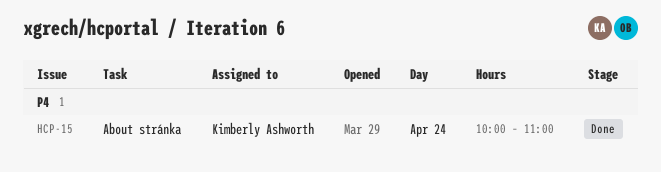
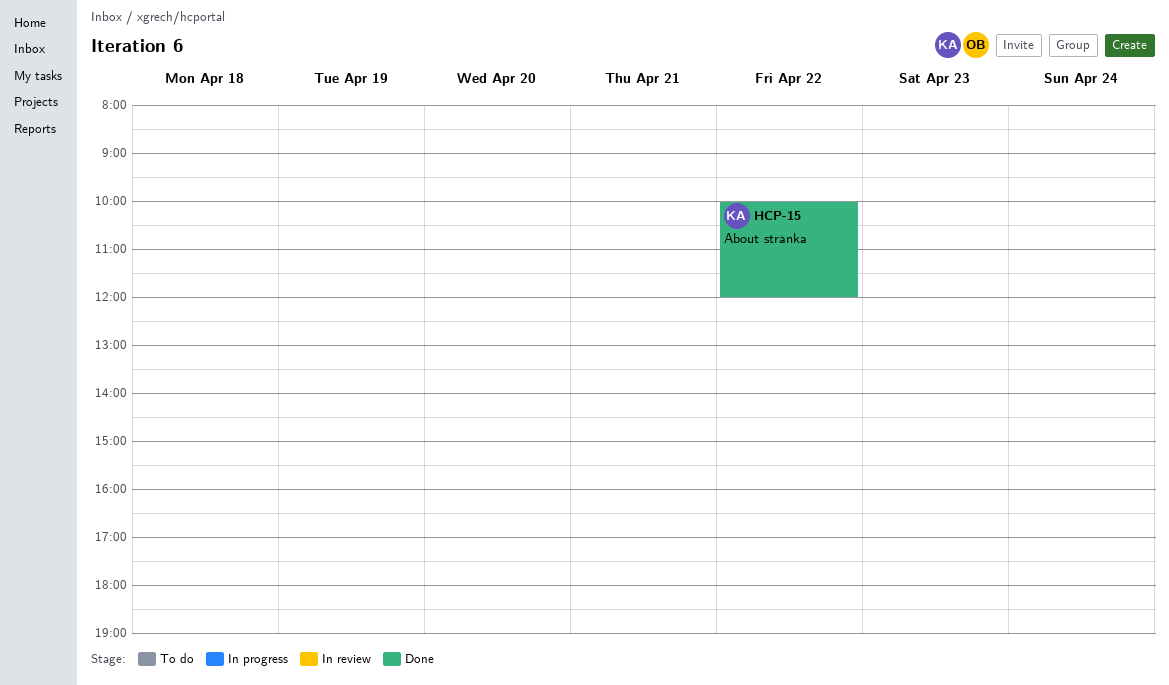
HCP-15, day: Apr 24 -> Apr 22
HCP-15, ends: 11:00 -> 12:00

